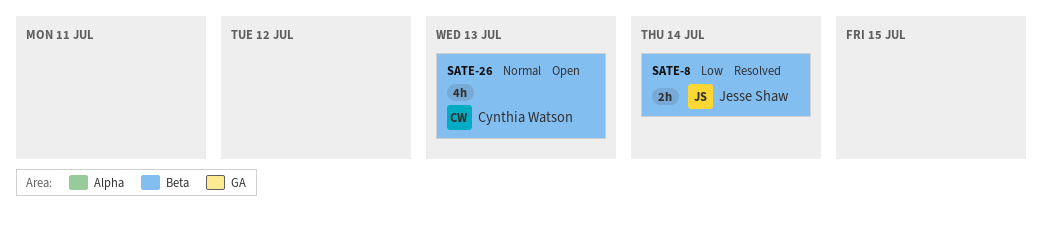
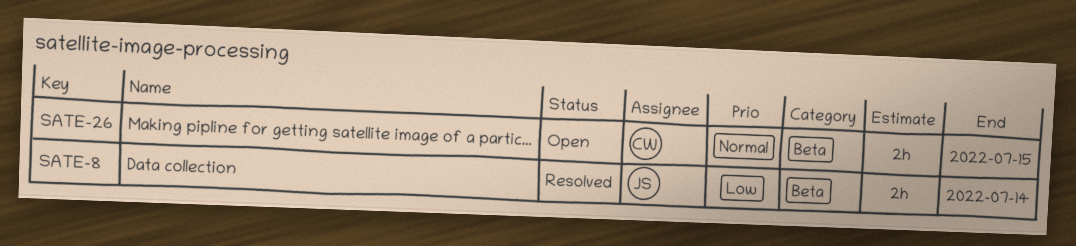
SATE-26, estimate: 4h -> 2h
SATE-26, due: Jul 13 -> Jul 15

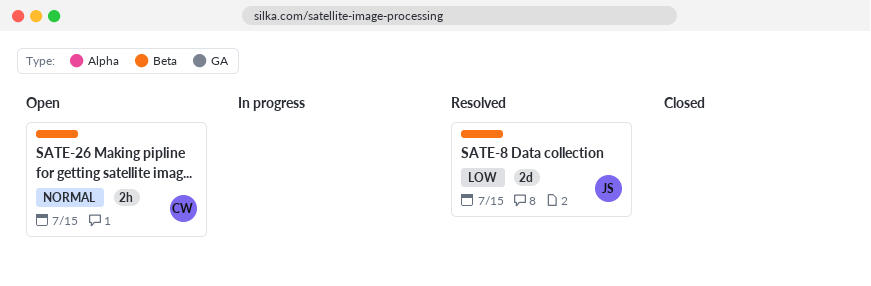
SATE-8, estimate: 2h -> 2d
SATE-8, due: Jul 14 -> Jul 15

